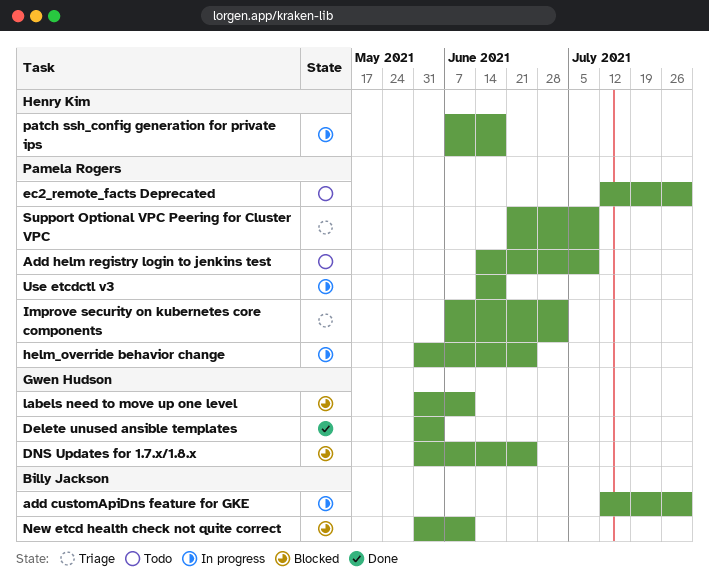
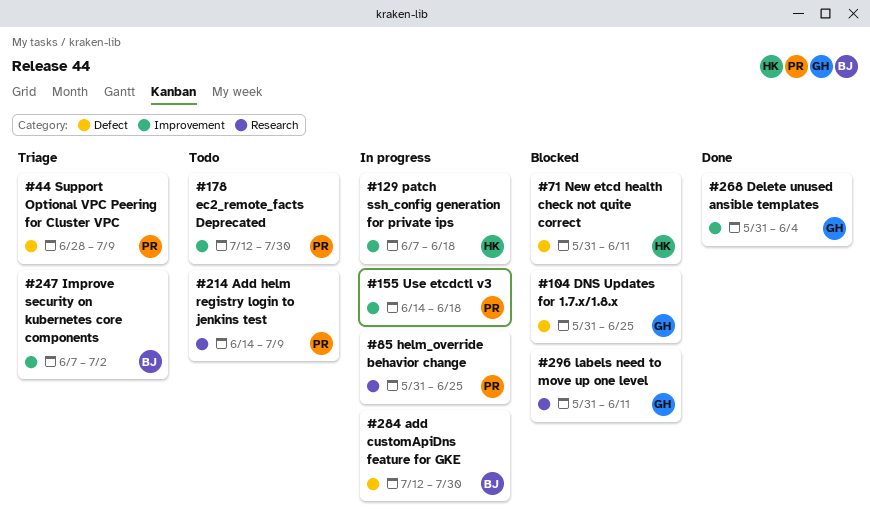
Improve security on kubernetes core components, owner: Pamela Rogers -> Billy Jackson
New etcd health check not quite correct, owner: Billy Jackson -> Henry Kim
Support Optional VPC Peering for Cluster VPC, start: Jun 21 -> Jun 28

